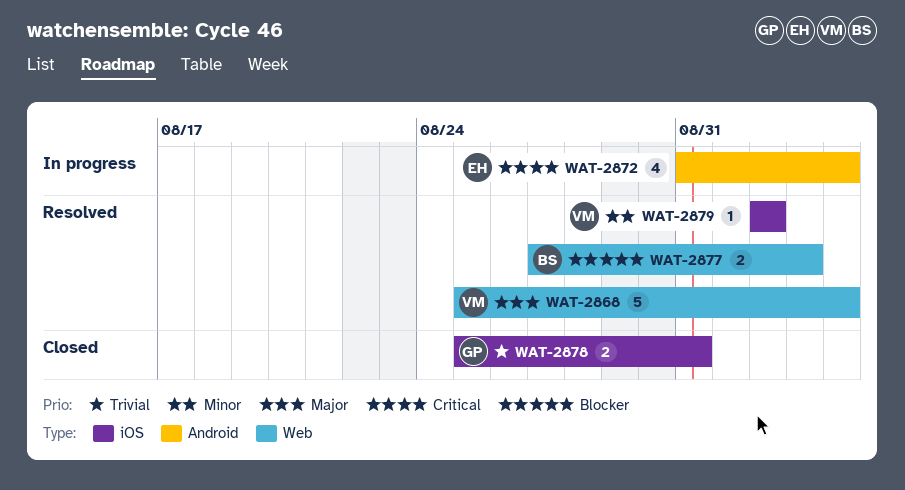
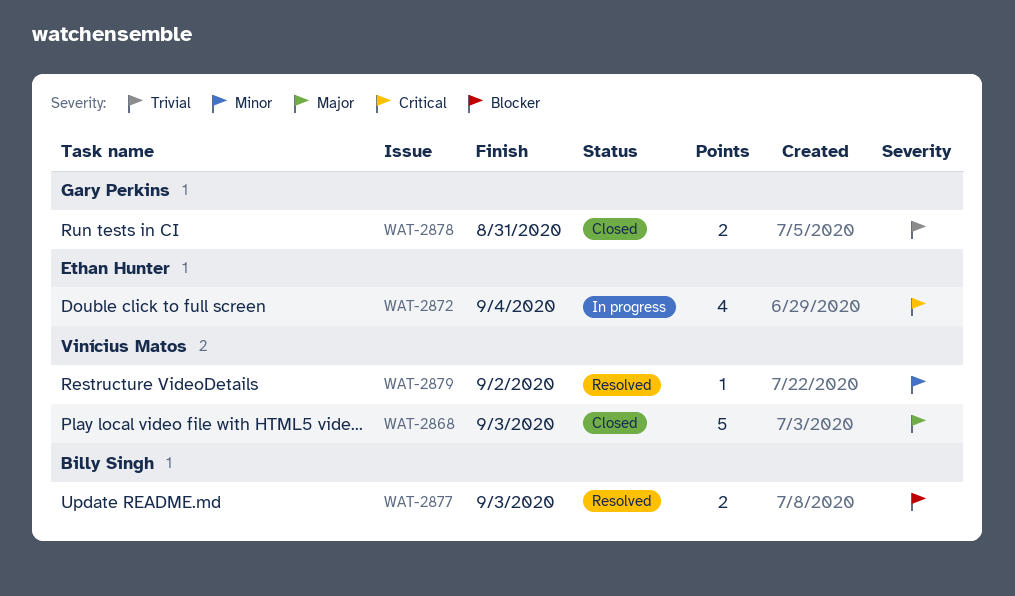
WAT-2868, status: Resolved -> Closed
WAT-2868, due: Sep 4 -> Sep 3

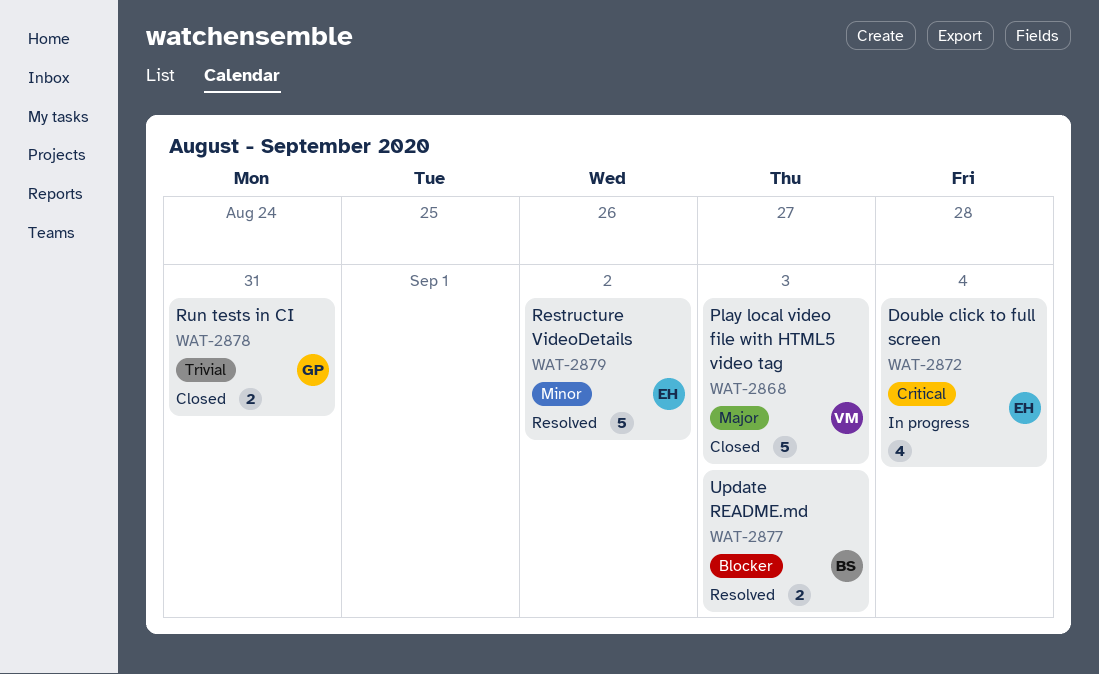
WAT-2879, owner: Vinícius Matos -> Ethan Hunter
WAT-2879, estimate: 1 -> 5

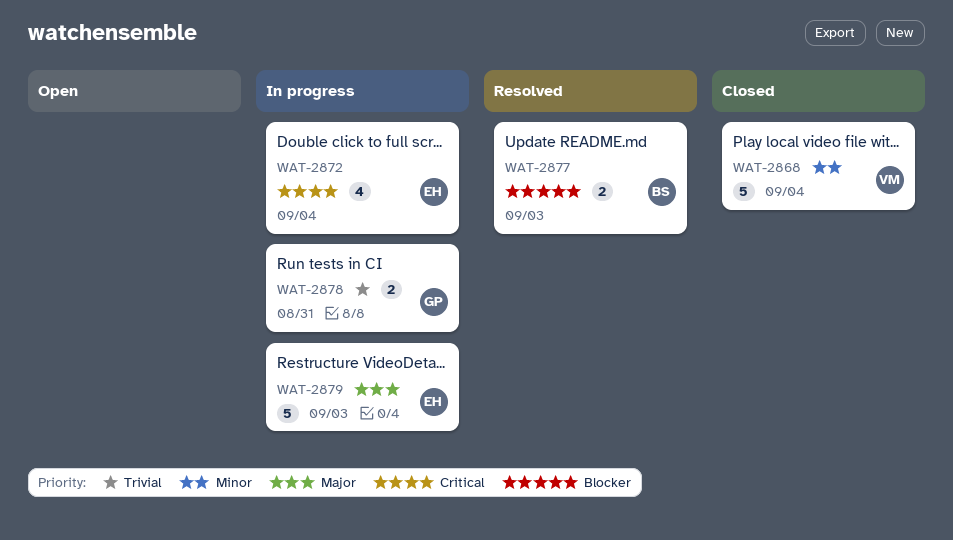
WAT-2868, priority: Major -> Minor
WAT-2868, due: Sep 3 -> Sep 4
WAT-2878, status: Closed -> In progress
WAT-2879, status: Resolved -> In progress
WAT-2879, priority: Minor -> Major
WAT-2879, due: Sep 2 -> Sep 3

